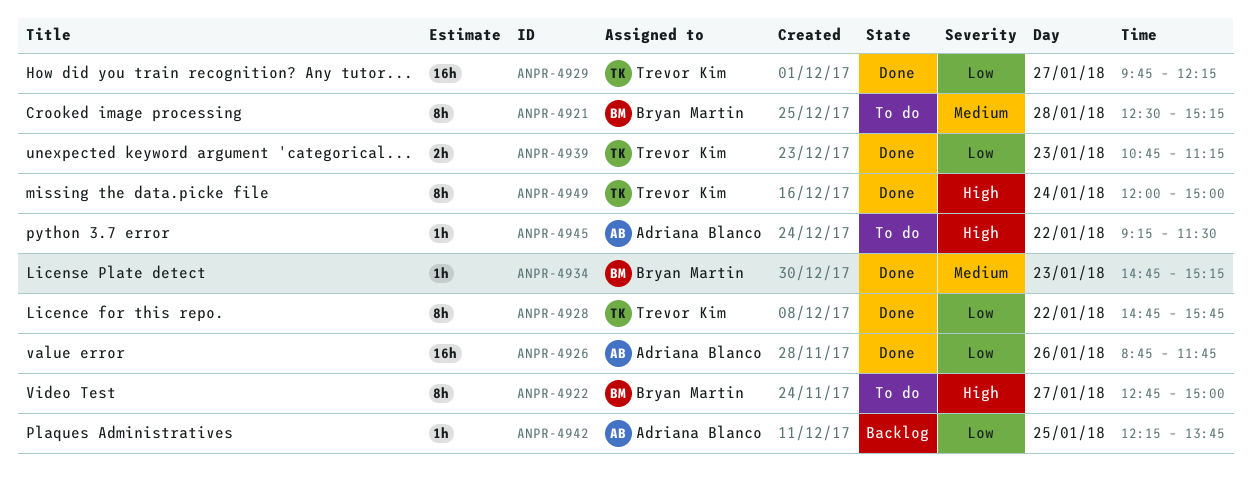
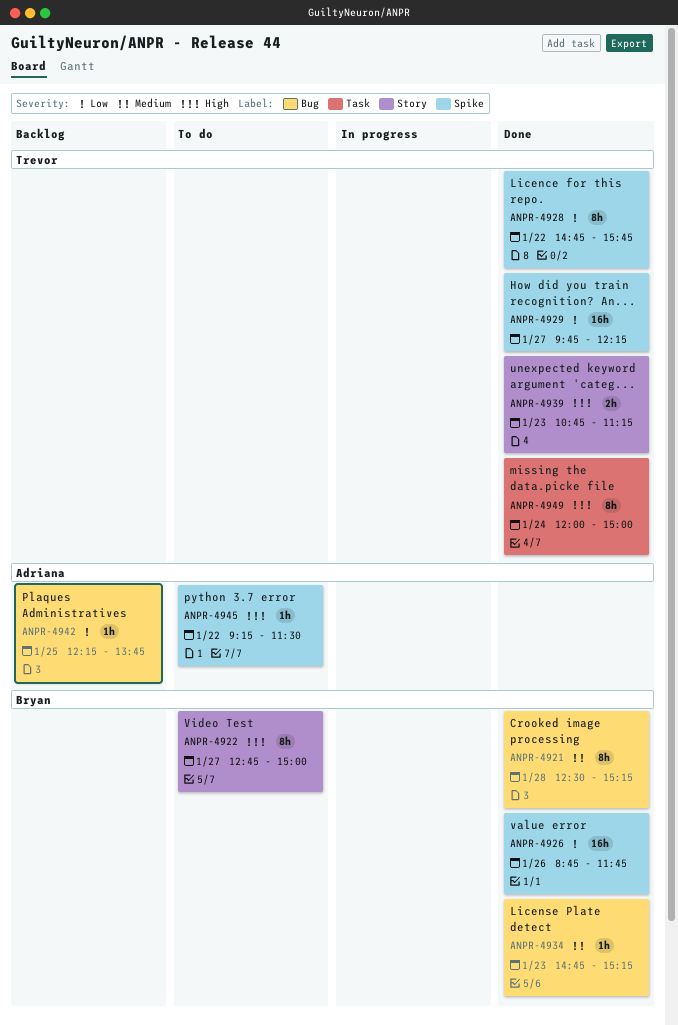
ANPR-4921, status: To do -> Done
ANPR-4926, owner: Adriana Blanco -> Bryan Martin
ANPR-4939, priority: Low -> High

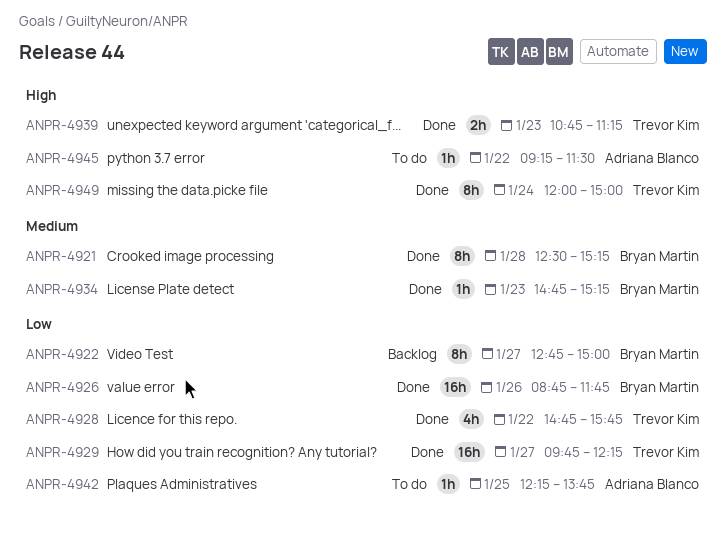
ANPR-4922, status: To do -> Backlog
ANPR-4922, priority: High -> Low
ANPR-4928, estimate: 8h -> 4h
ANPR-4942, status: Backlog -> To do

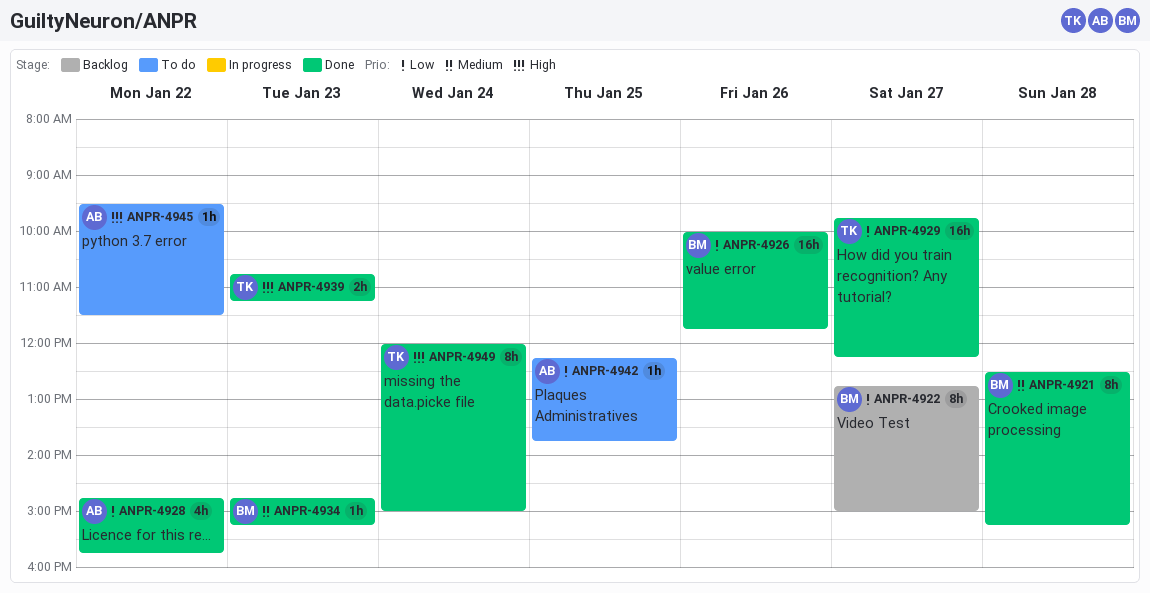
ANPR-4926, begins: 08:45 -> 10:00
ANPR-4928, owner: Trevor Kim -> Adriana Blanco
ANPR-4945, begins: 09:15 -> 09:30

